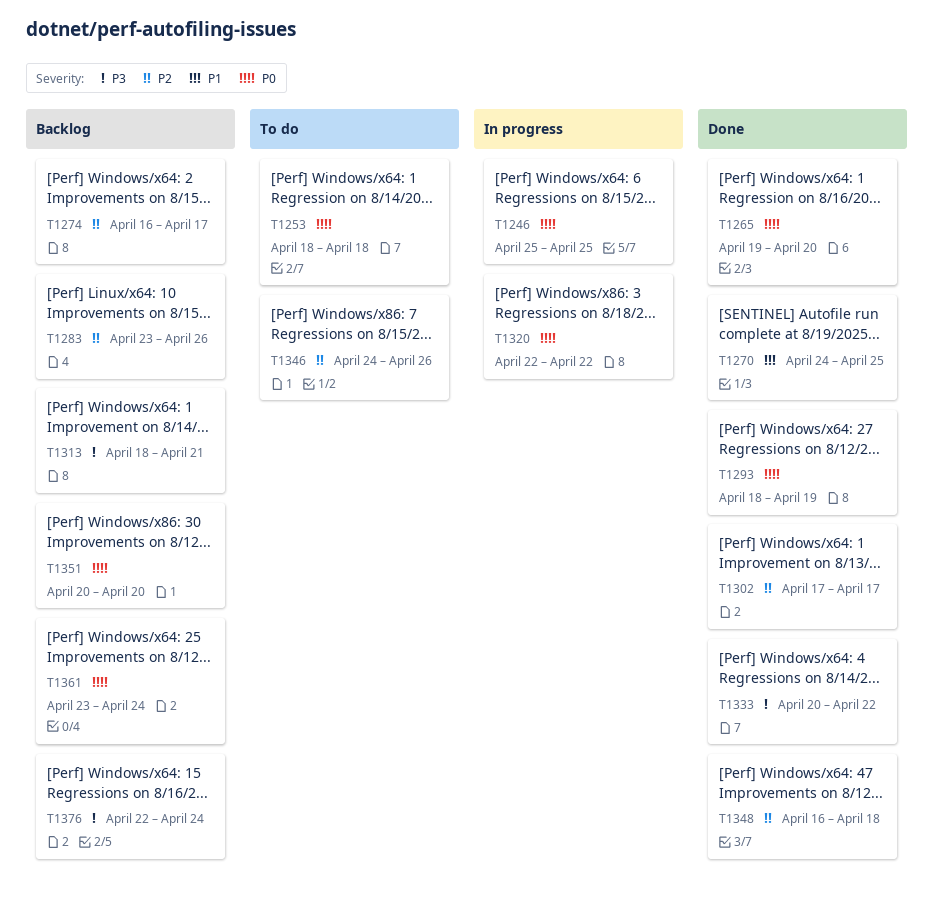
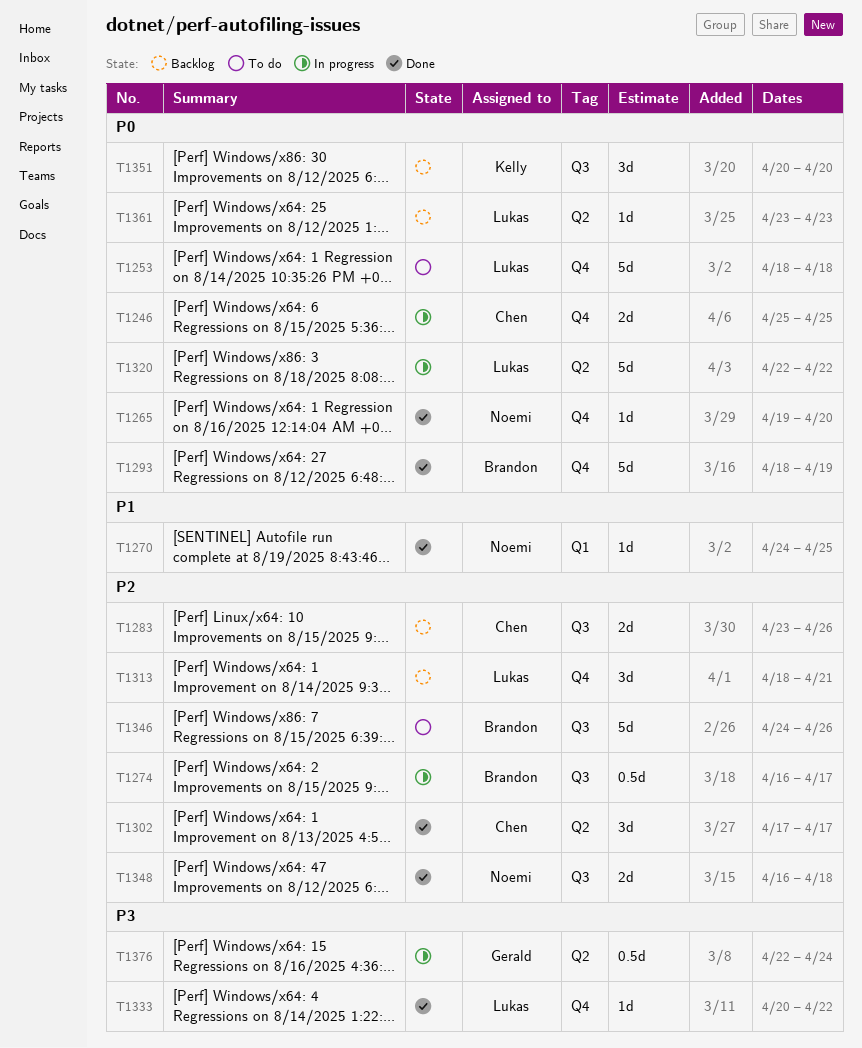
T1274, status: Backlog -> In progress
T1313, priority: P3 -> P2
T1361, due: Apr 24 -> Apr 23
T1376, status: Backlog -> In progress

